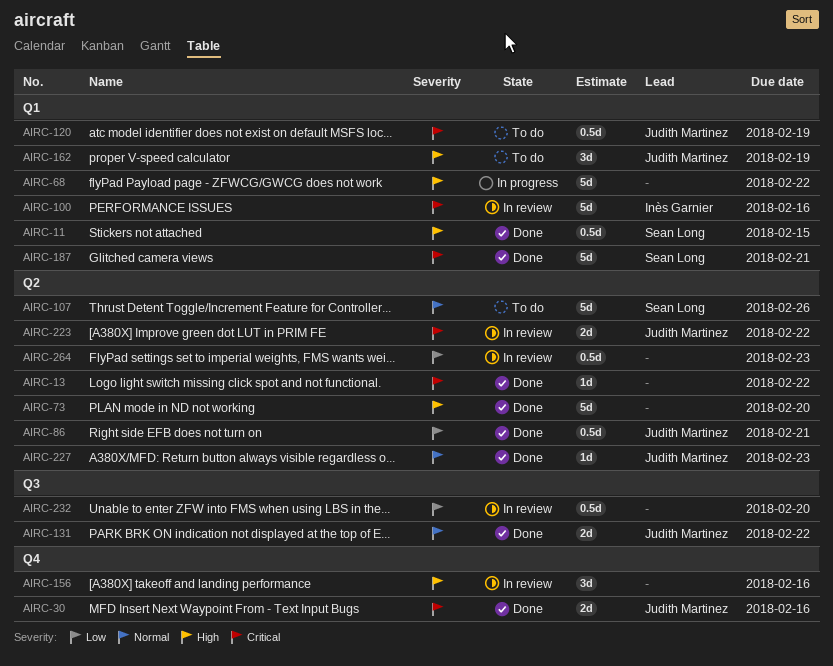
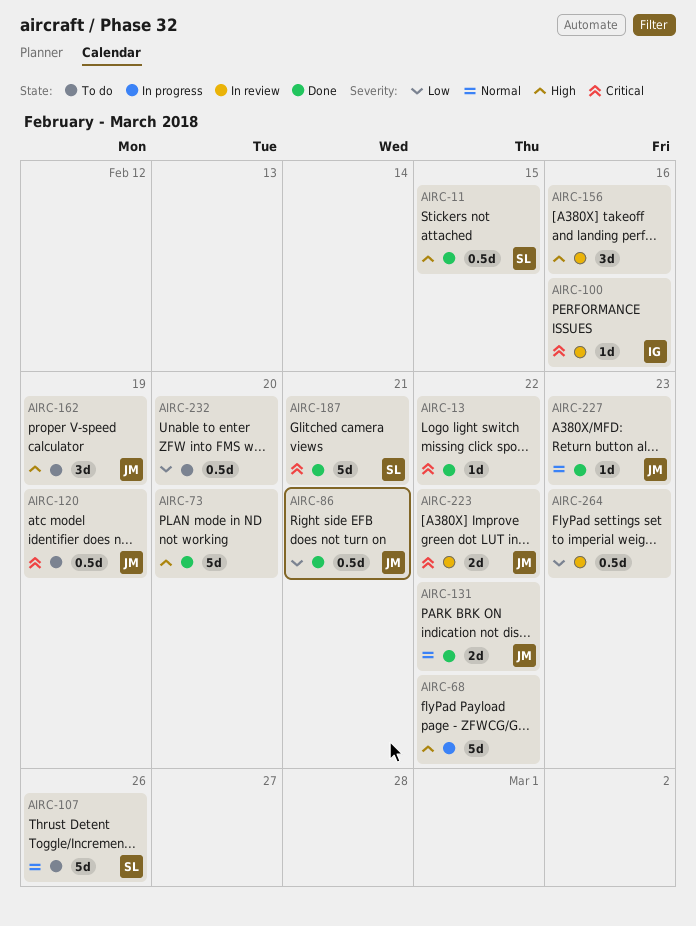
AIRC-30: present -> none
AIRC-100, estimate: 5d -> 1d
AIRC-232, status: In review -> To do

